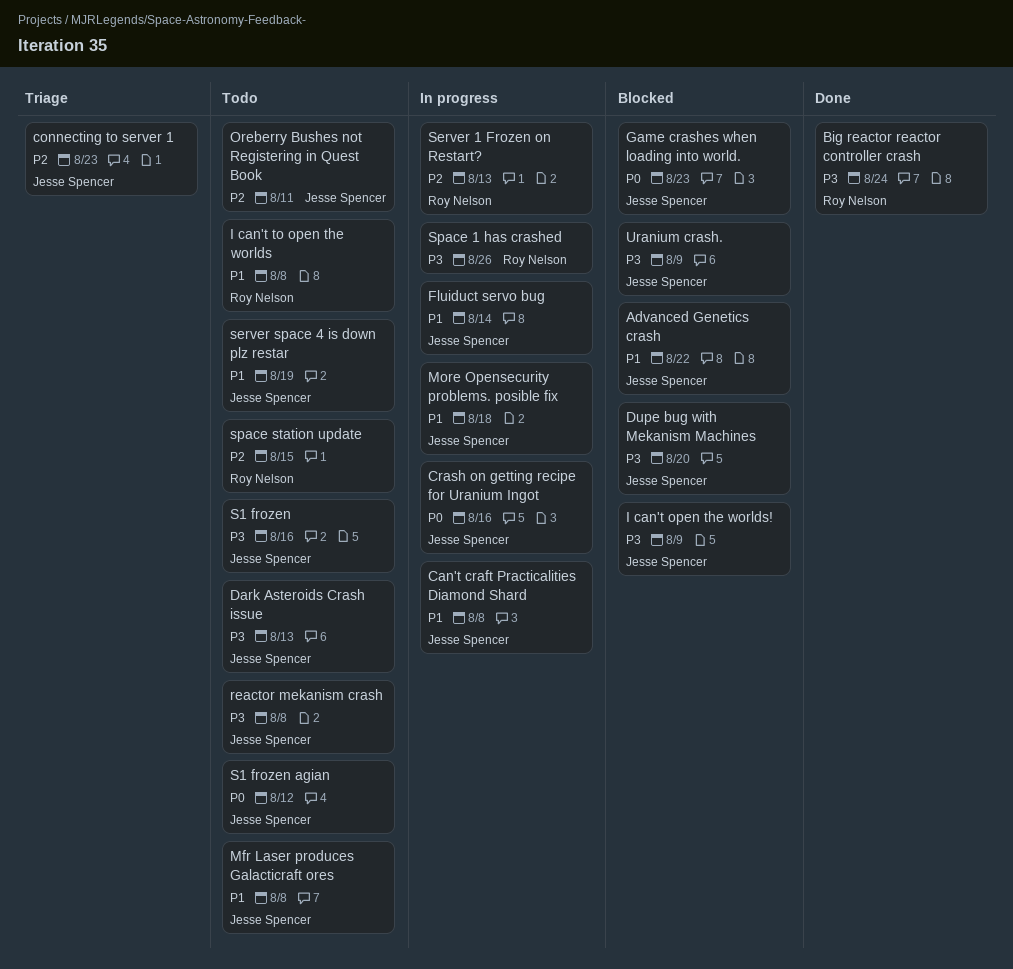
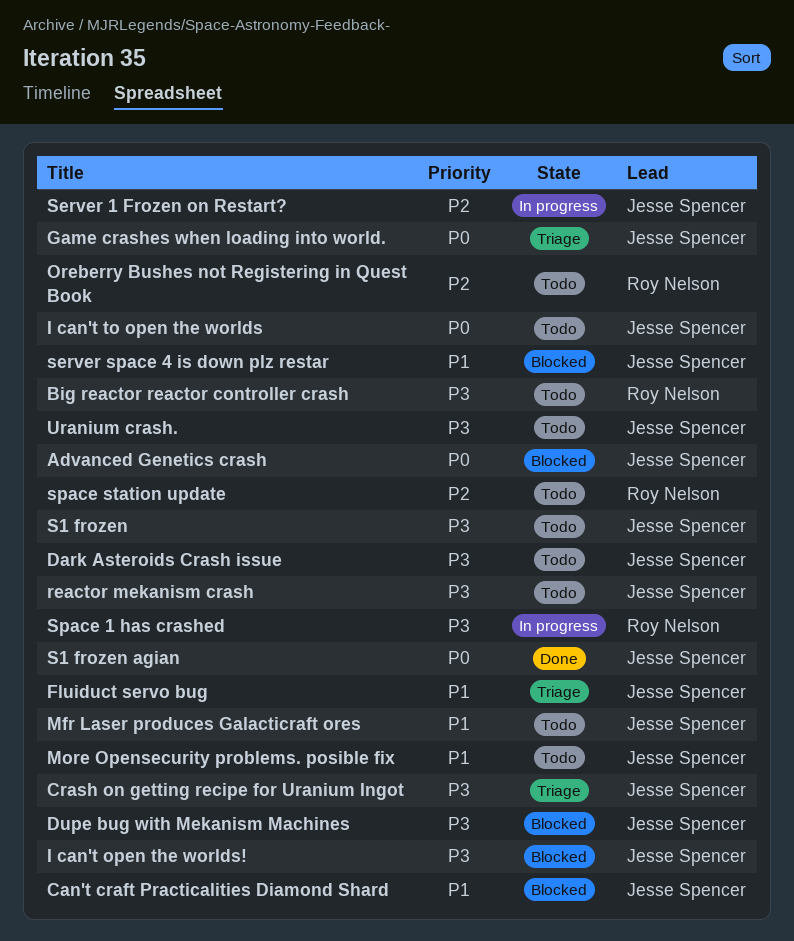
Advanced Genetics crash, priority: P1 -> P0
Big reactor reactor controller crash, status: Done -> Todo
Can't craft Practicalities Diamond Shard, status: In progress -> Blocked
connecting to server 1: present -> none
Crash on getting recipe for Uranium Ingot, status: In progress -> Triage
Crash on getting recipe for Uranium Ingot, priority: P0 -> P3
Fluiduct servo bug, status: In progress -> Triage
Game crashes when loading into world., status: Blocked -> Triage
I can't to open the worlds, owner: Roy Nelson -> Jesse Spencer
I can't to open the worlds, priority: P1 -> P0
More Opensecurity problems. posible fix, status: In progress -> Todo
Oreberry Bushes not Registering in Quest Book, owner: Jesse Spencer -> Roy Nelson
S1 frozen agian, status: Todo -> Done
Server 1 Frozen on Restart?, owner: Roy Nelson -> Jesse Spencer
server space 4 is down plz restar, status: Todo -> Blocked
Uranium crash., status: Blocked -> Todo

